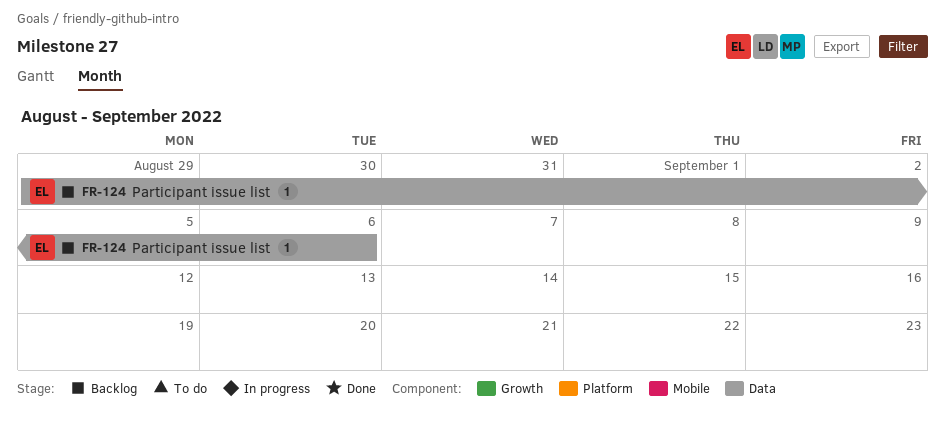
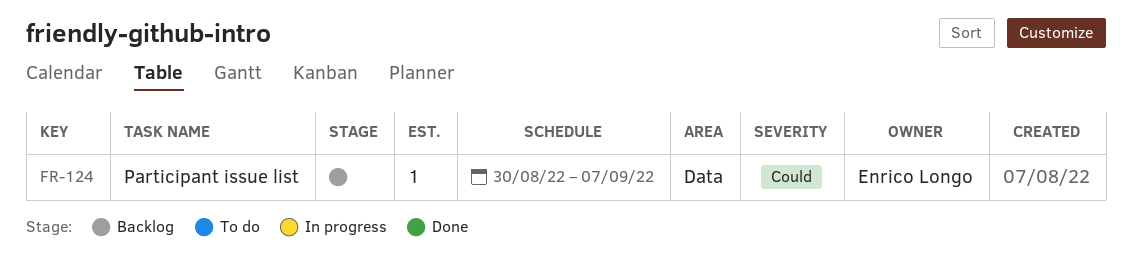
FR-124, start: Aug 29 -> Aug 30
FR-124, due: Sep 6 -> Sep 7

